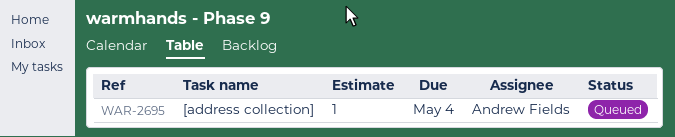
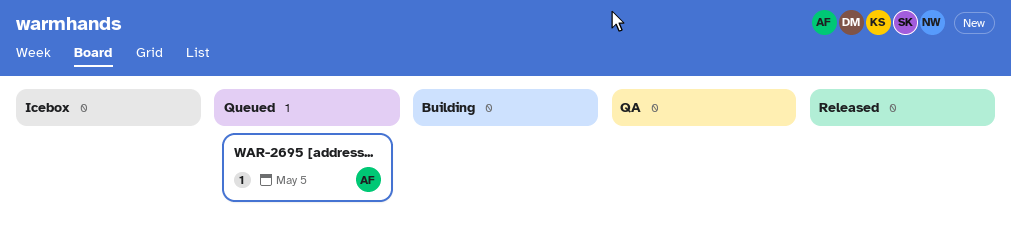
WAR-2695, due: May 4 -> May 5

